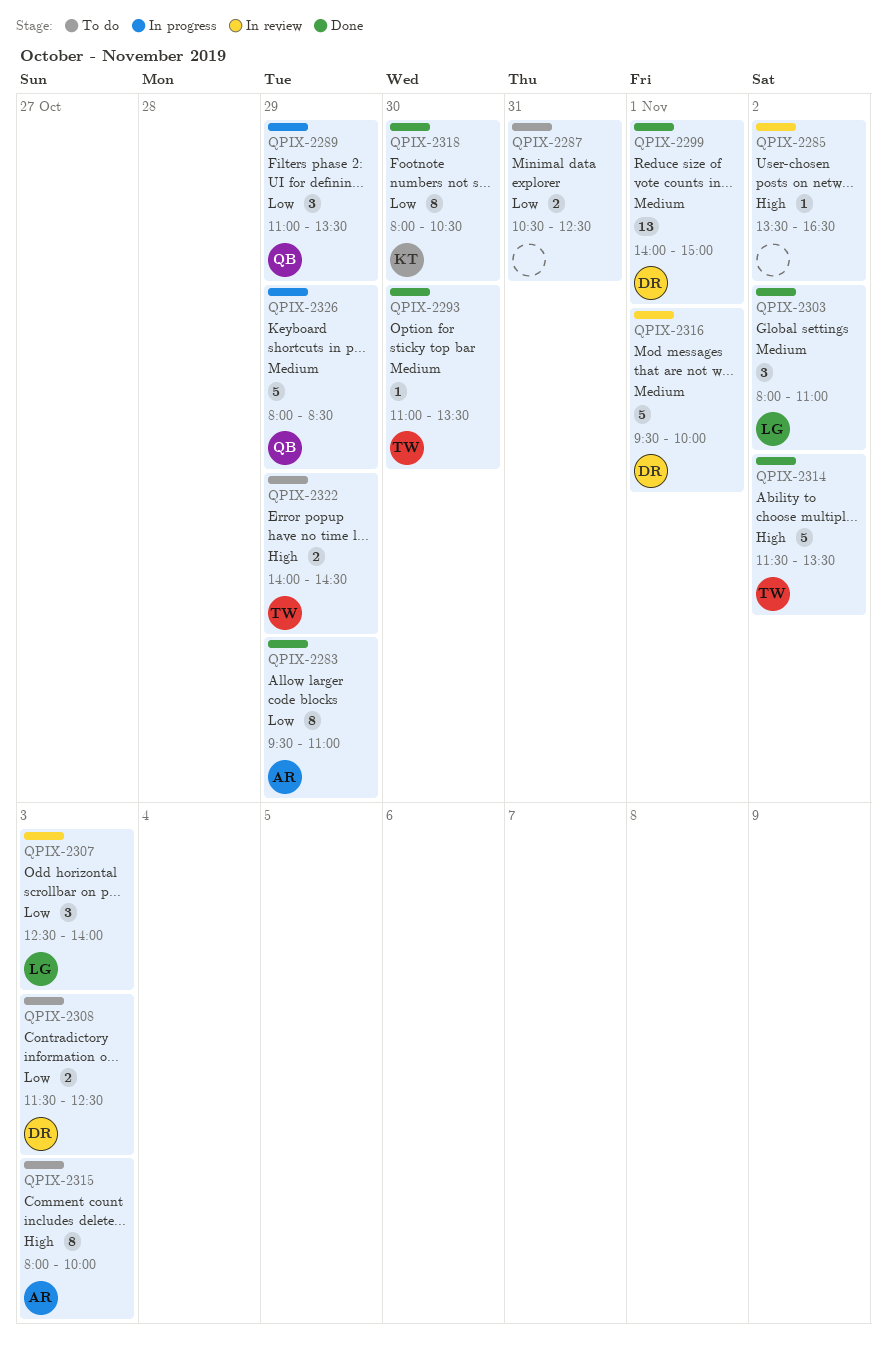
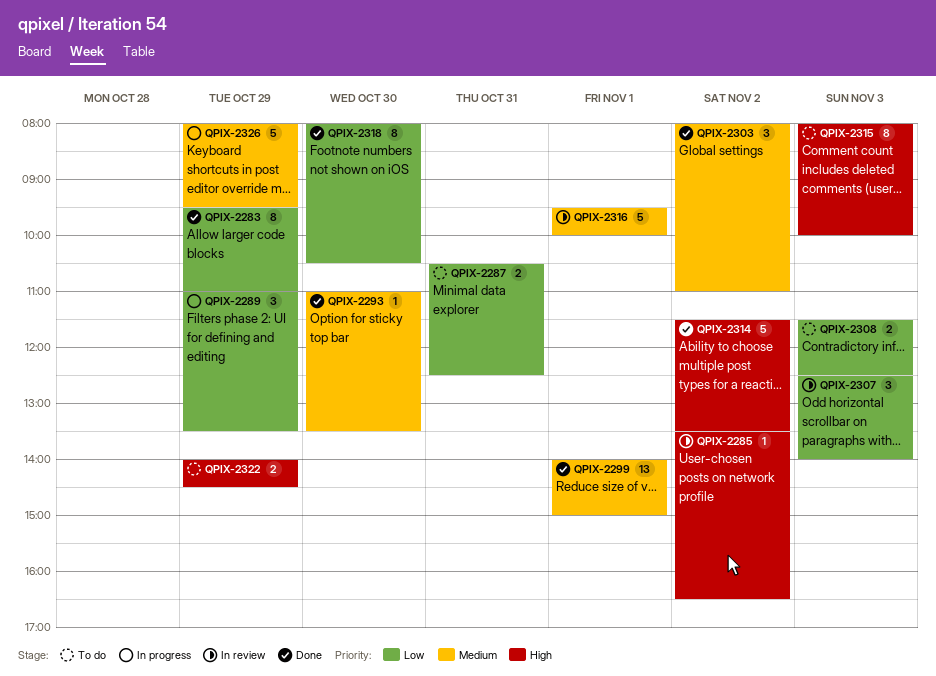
QPIX-2326, ends: 08:30 -> 09:30

